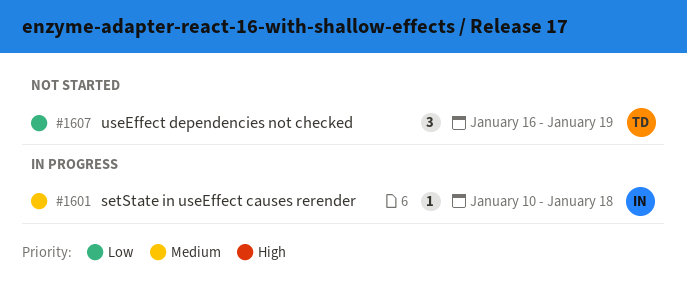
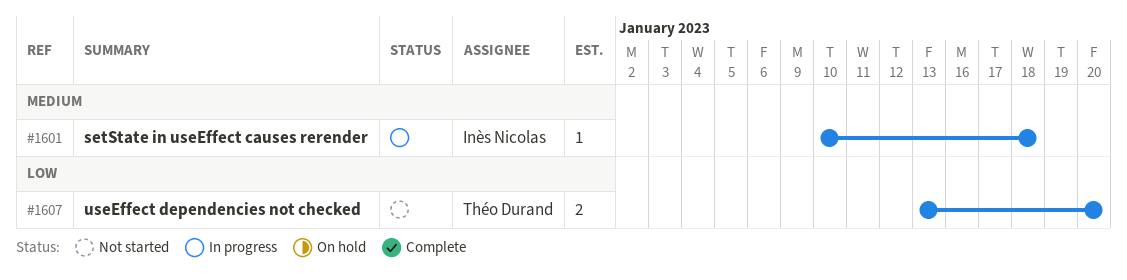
#1607, estimate: 3 -> 2
#1607, start: Jan 16 -> Jan 13
#1607, due: Jan 19 -> Jan 20

